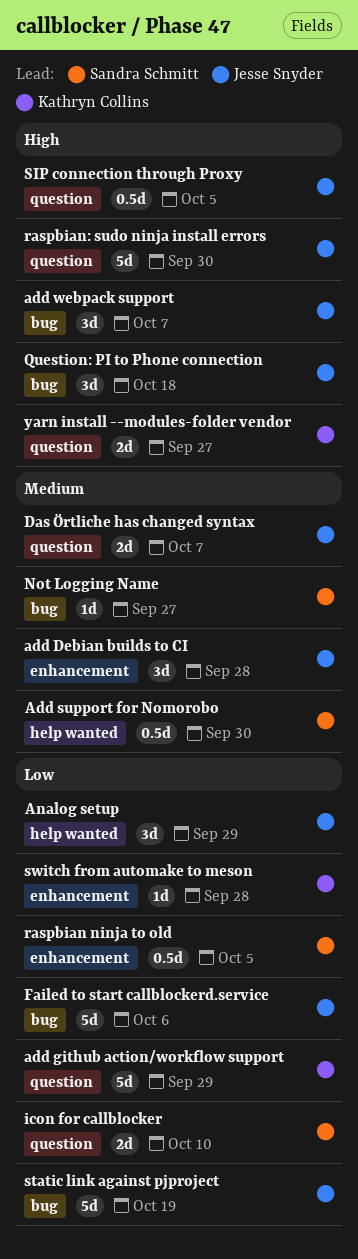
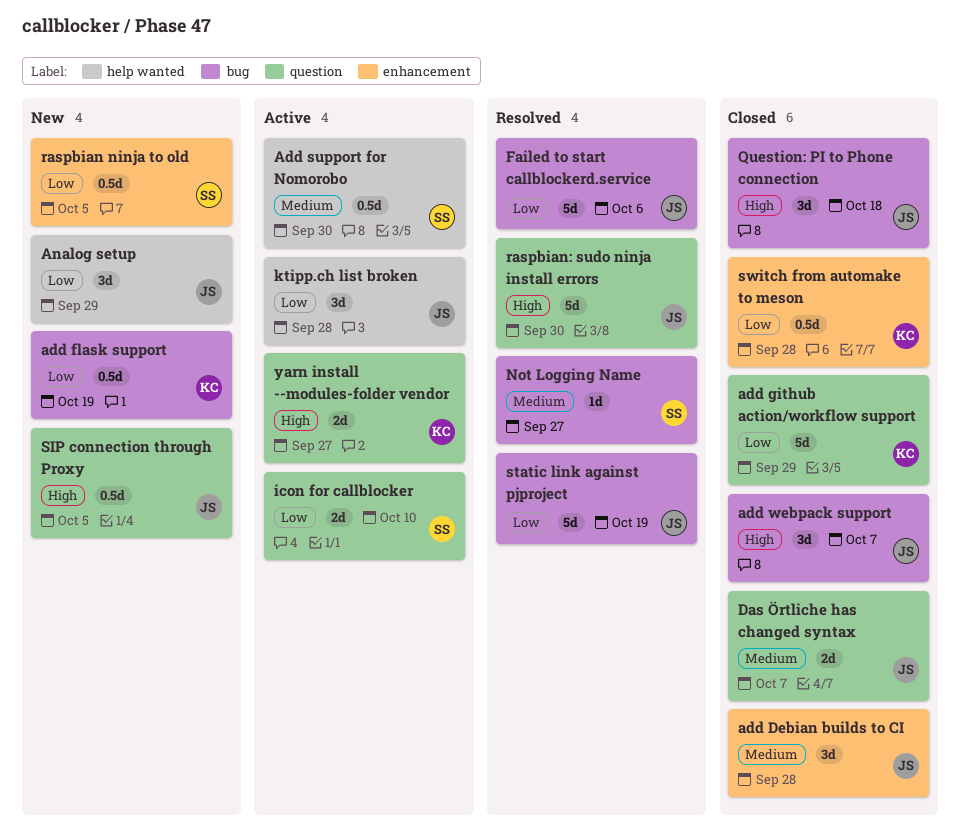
add flask support: none -> present
ktipp.ch list broken: none -> present
switch from automake to meson, estimate: 1d -> 0.5d

